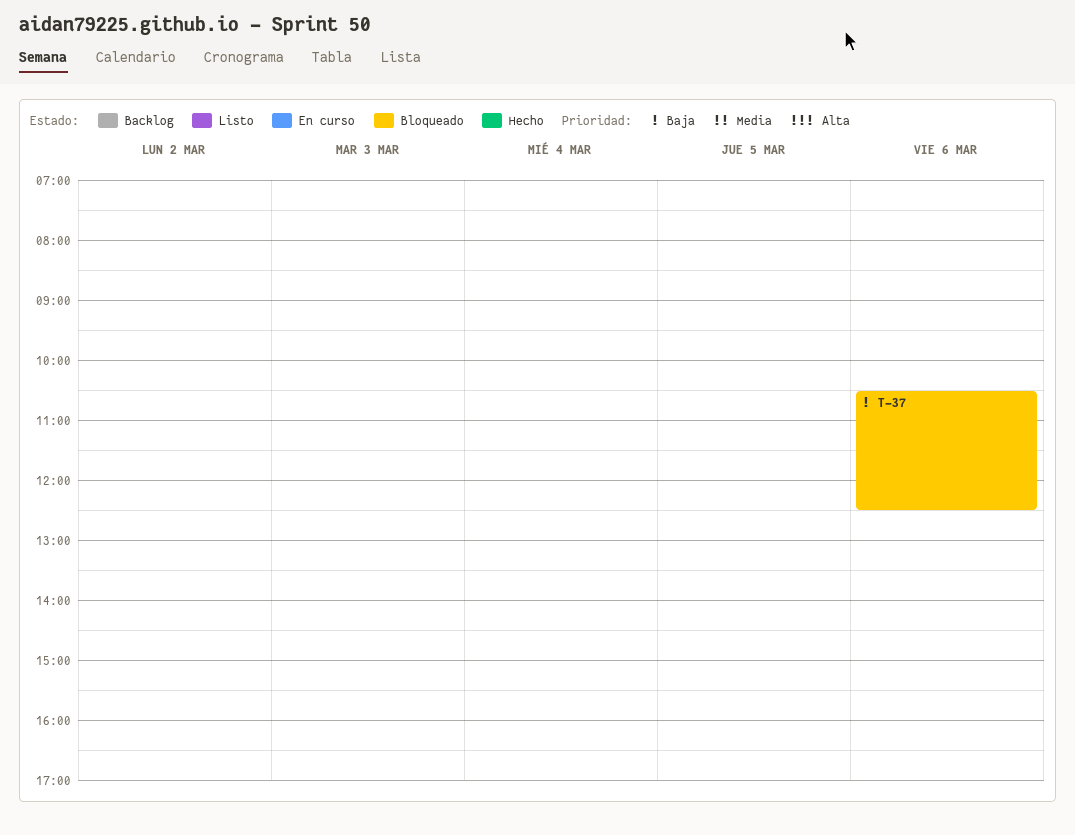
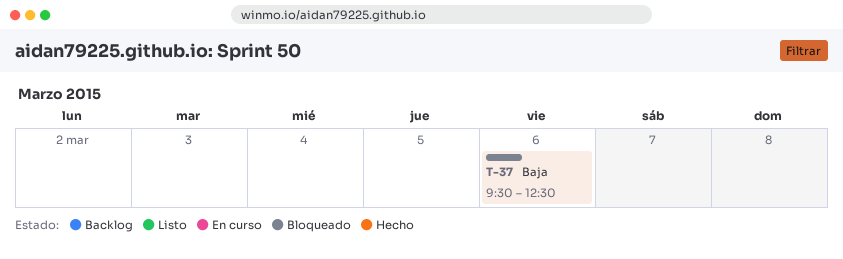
T-37, begins: 10:30 -> 09:30

